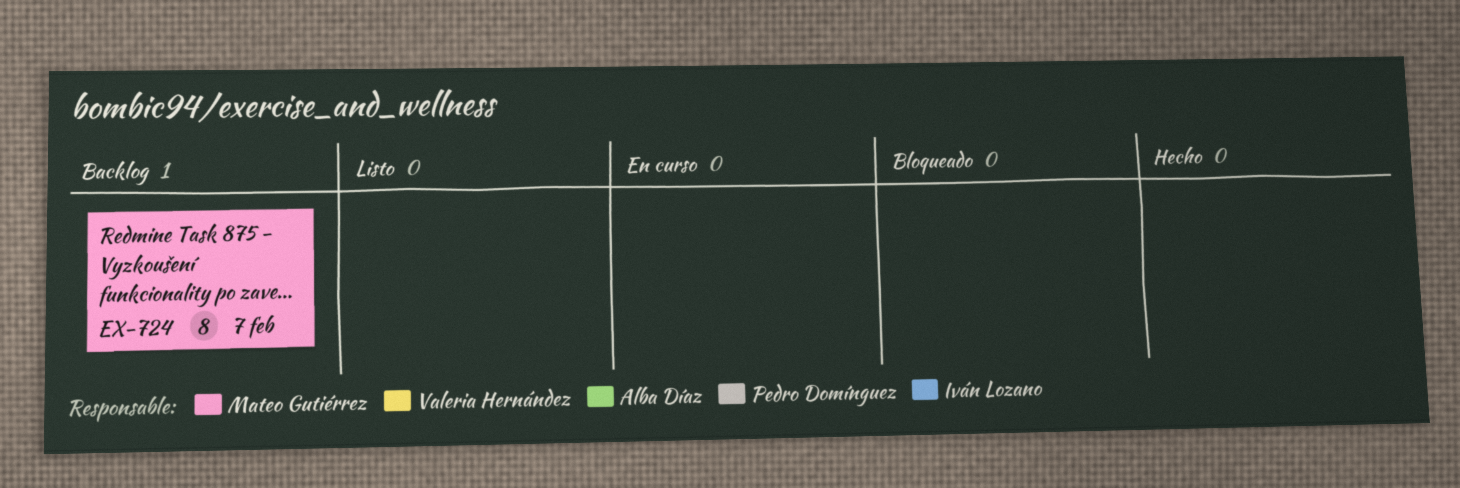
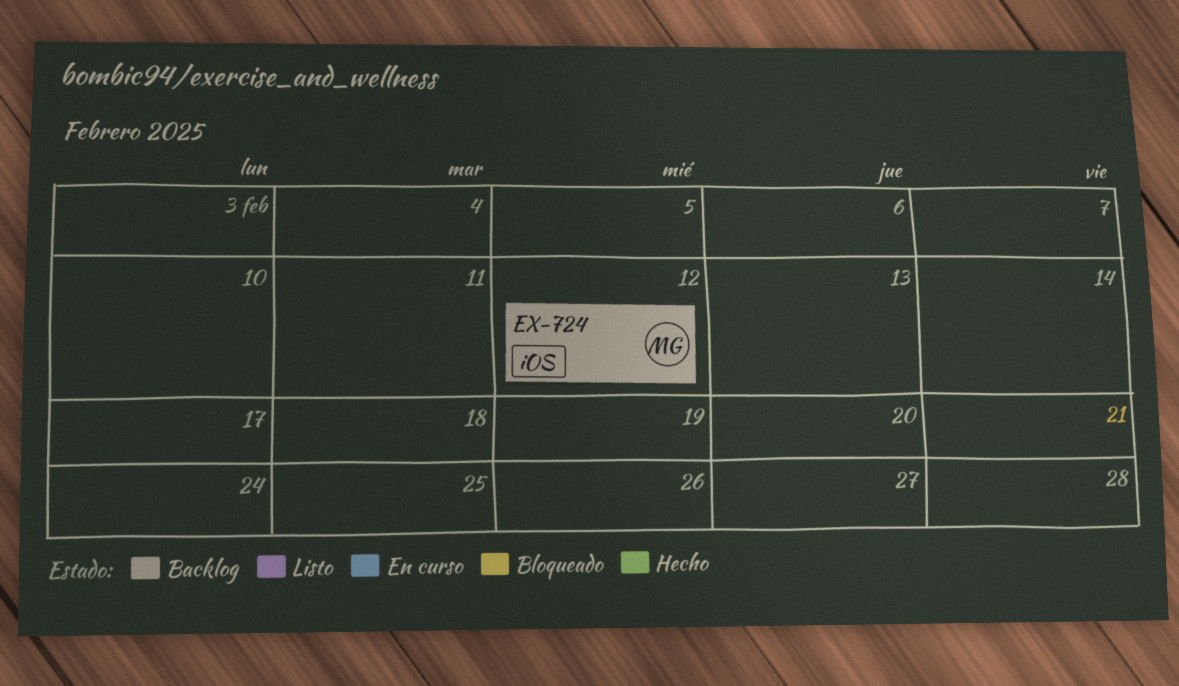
EX-724, due: Feb 7 -> Feb 12

